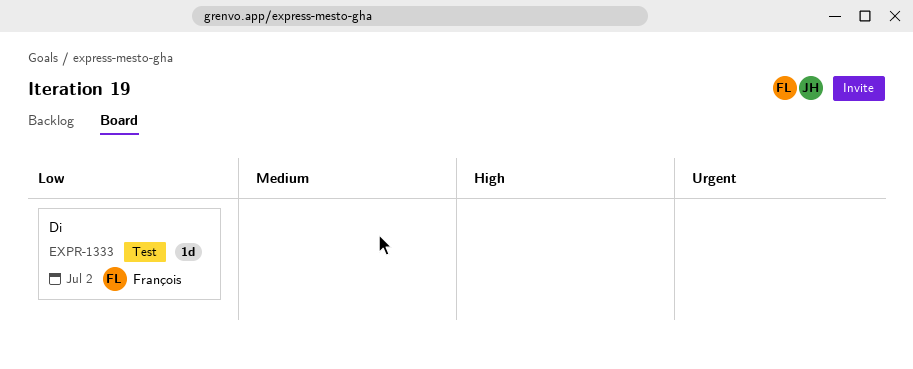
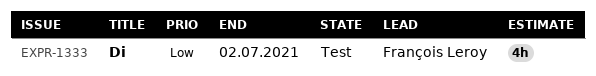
EXPR-1333, estimate: 1d -> 4h

